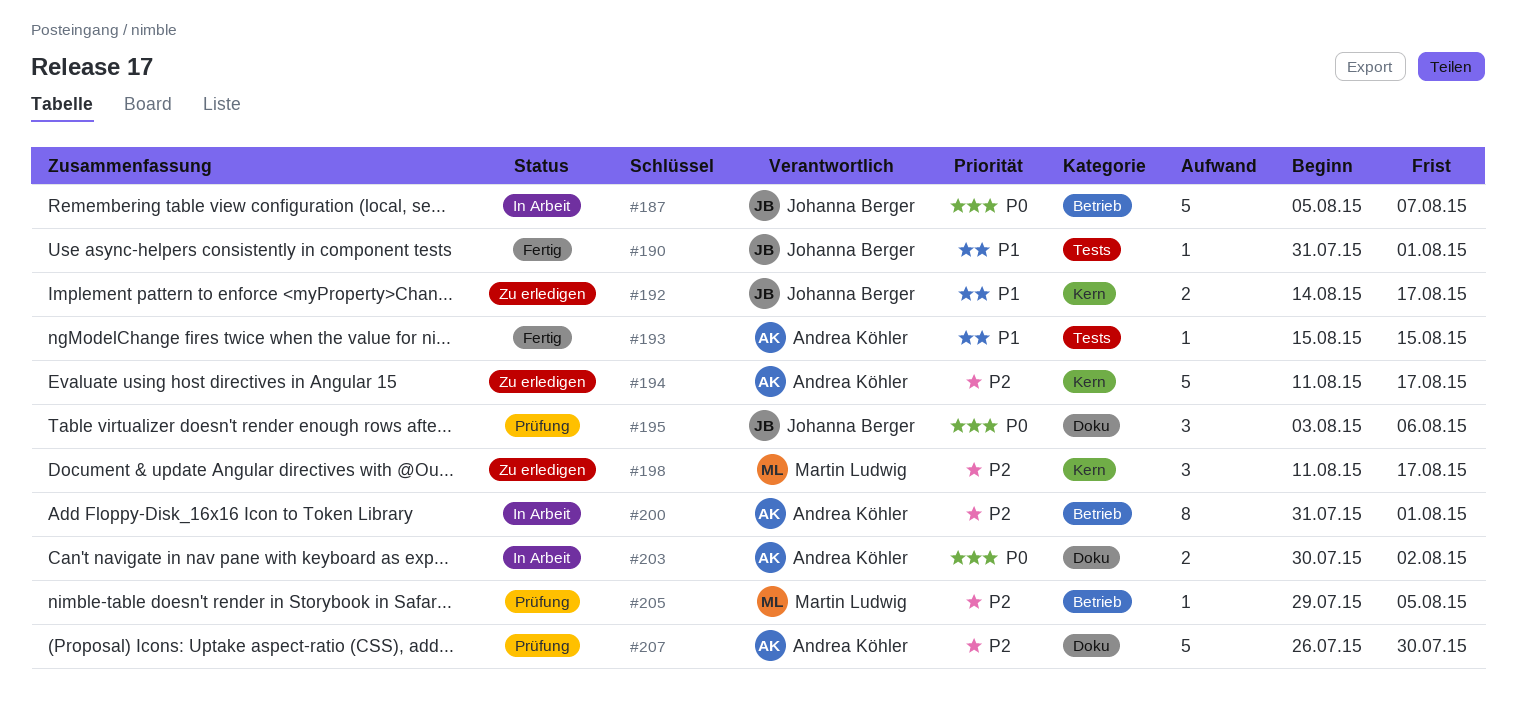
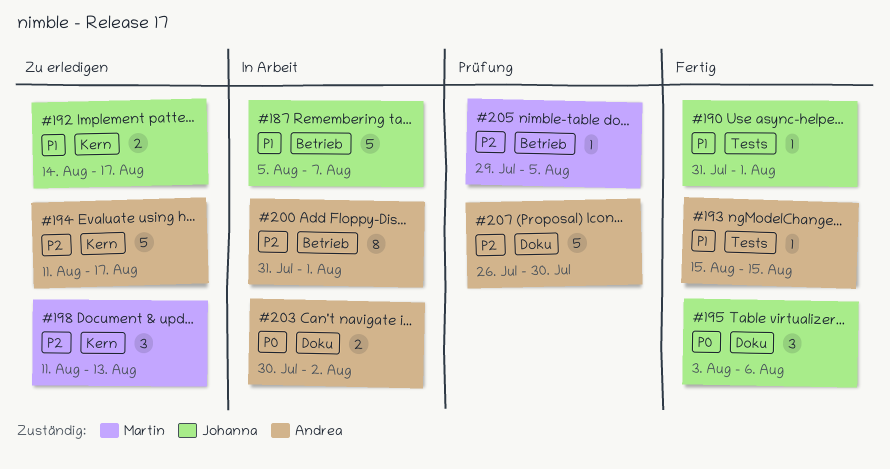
#187, priority: P0 -> P1
#195, status: Prüfung -> Fertig
#198, due: Aug 17 -> Aug 13

